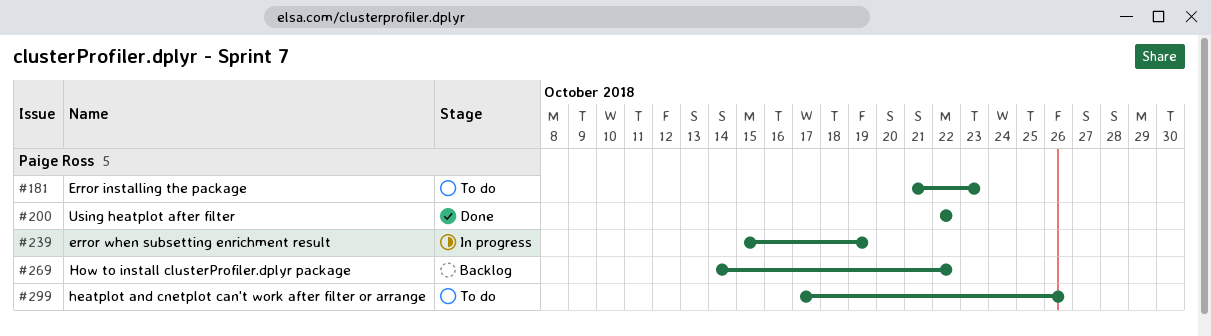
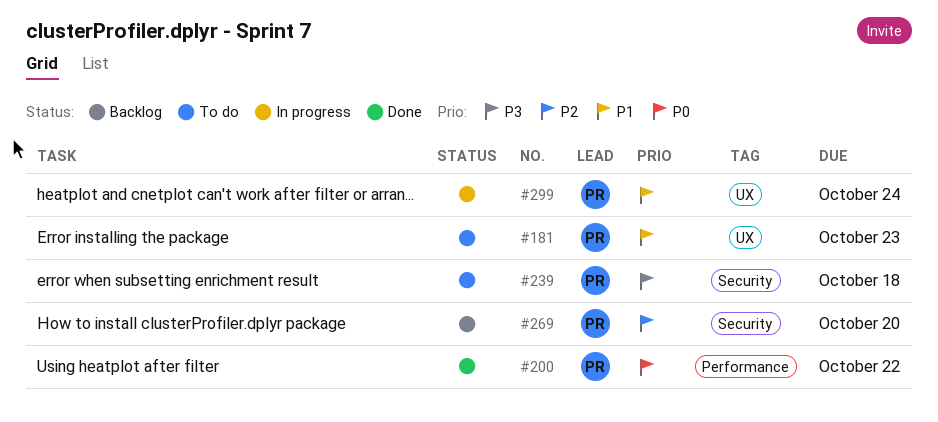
#239, status: In progress -> To do
#239, due: Oct 19 -> Oct 18
#269, due: Oct 22 -> Oct 20
#299, status: To do -> In progress
#299, due: Oct 26 -> Oct 24

